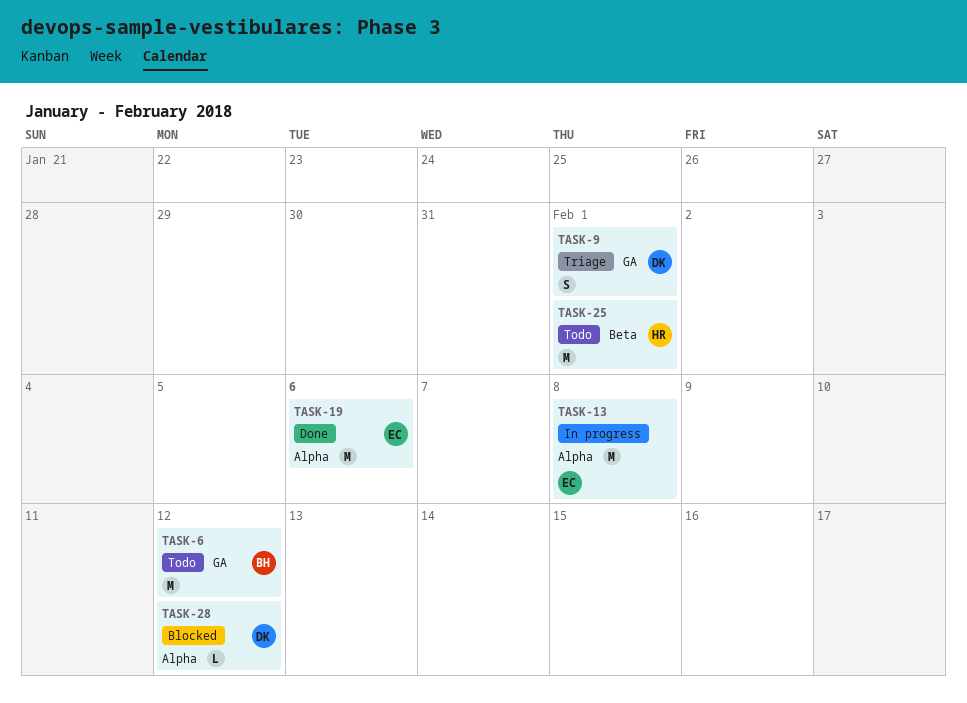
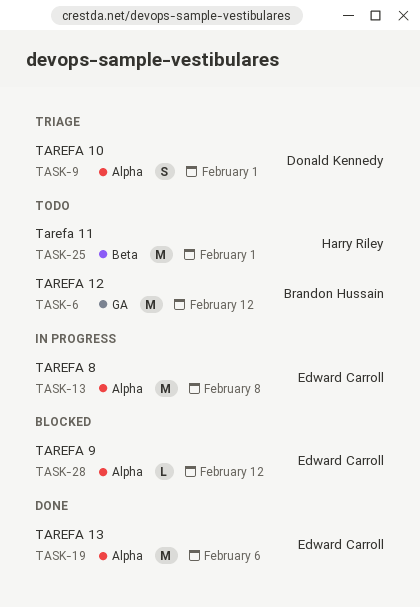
TASK-9, label: GA -> Alpha
TASK-28, owner: Donald Kennedy -> Edward Carroll

